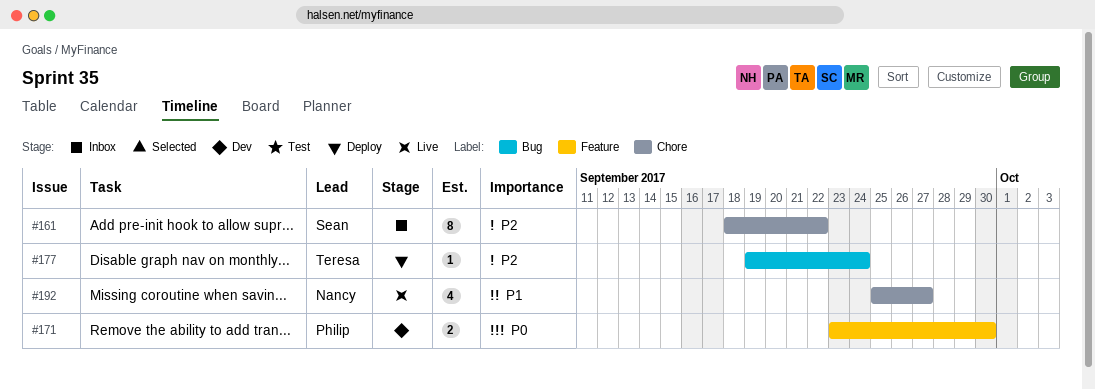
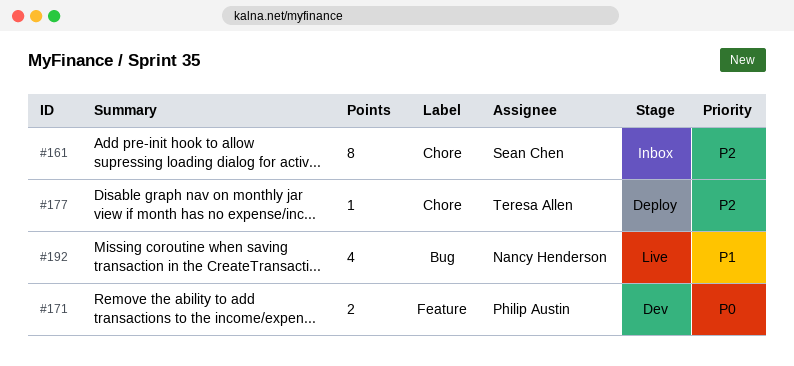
#177, label: Bug -> Chore
#192, label: Chore -> Bug

